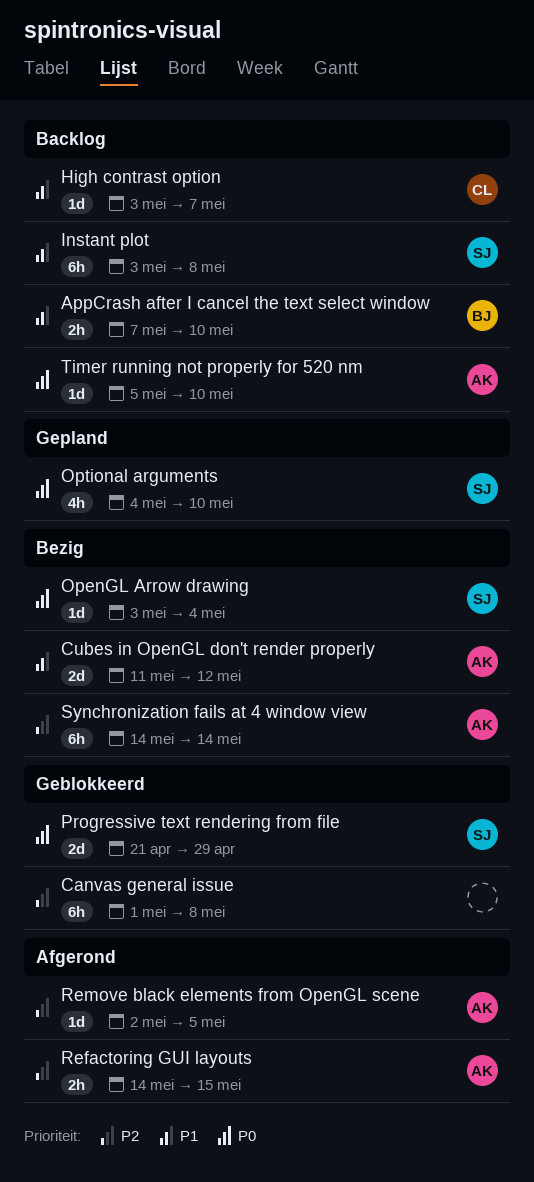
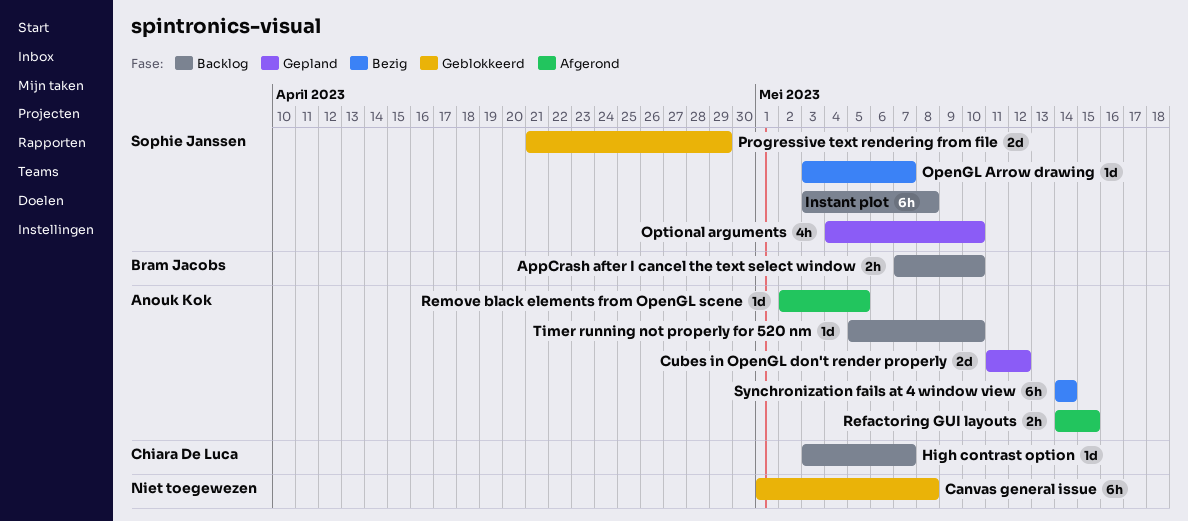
Cubes in OpenGL don't render properly, status: Bezig -> Gepland
OpenGL Arrow drawing, due: May 4 -> May 7

